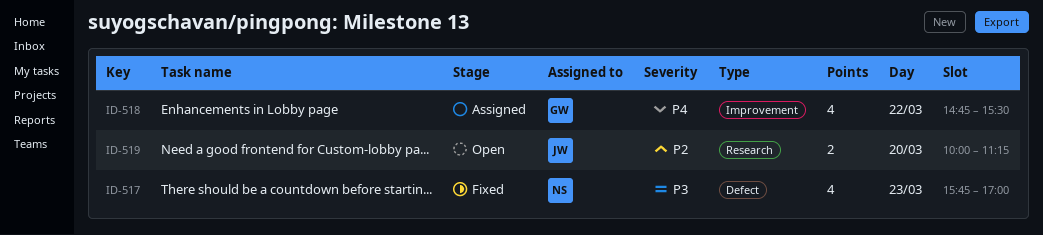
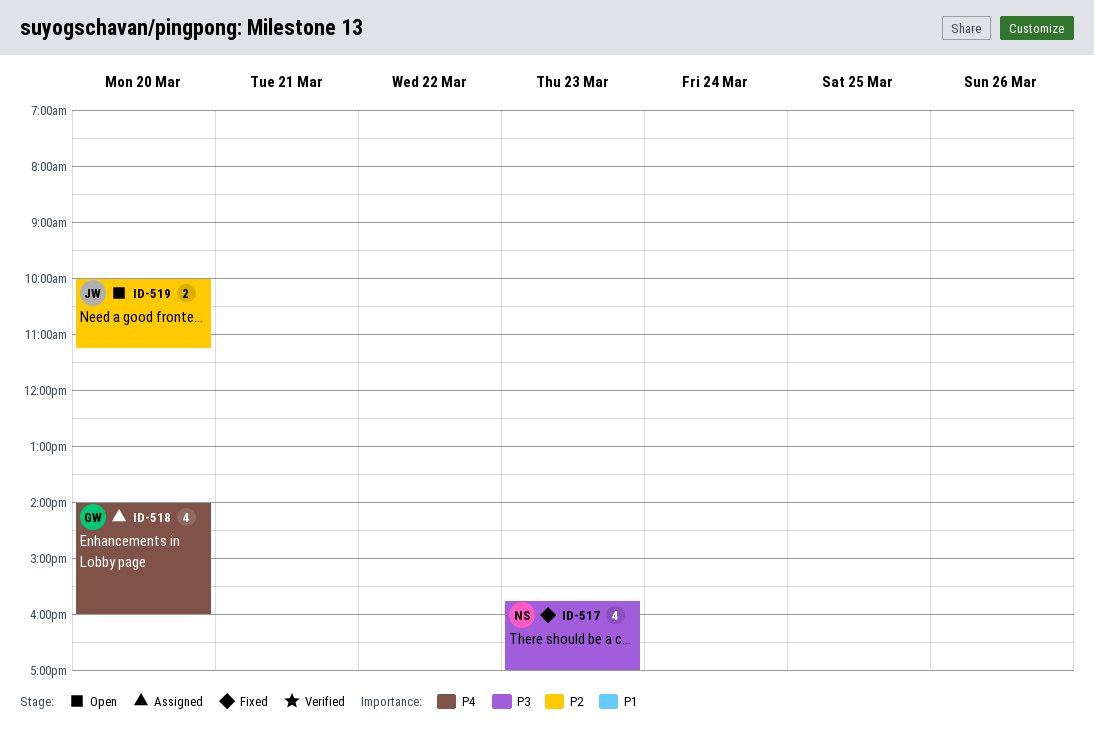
ID-518, day: Mar 22 -> Mar 20
ID-518, begins: 14:45 -> 14:00
ID-518, ends: 15:30 -> 16:00

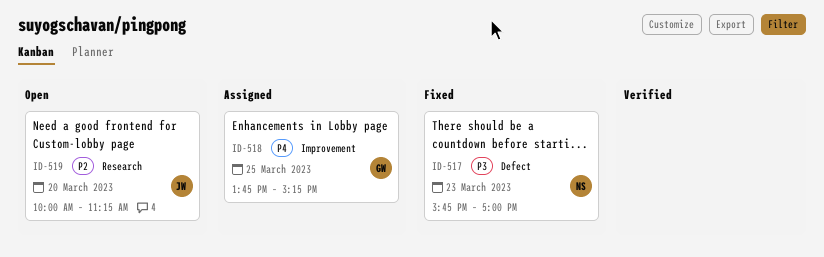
ID-518, day: Mar 20 -> Mar 25
ID-518, begins: 14:00 -> 13:45
ID-518, ends: 16:00 -> 15:15

